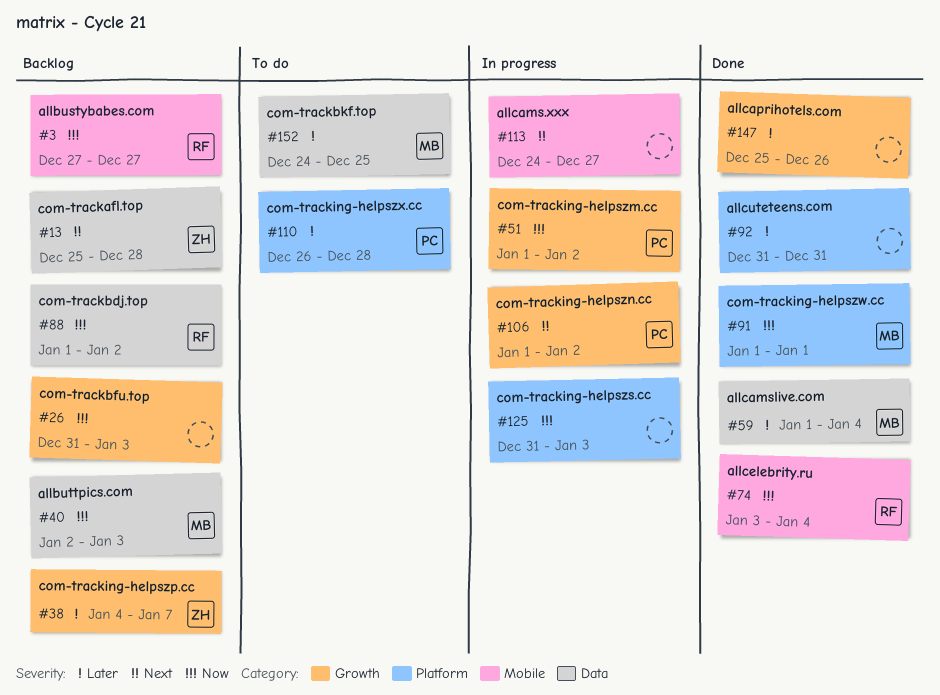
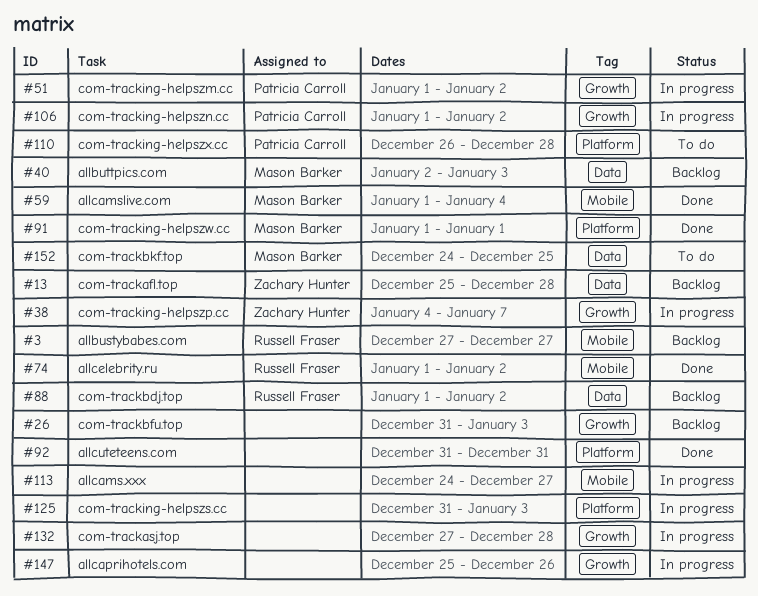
#38, status: Backlog -> In progress
#59, label: Data -> Mobile
#74, start: Jan 3 -> Jan 1
#74, due: Jan 4 -> Jan 2
#132: none -> present
#147, status: Done -> In progress

